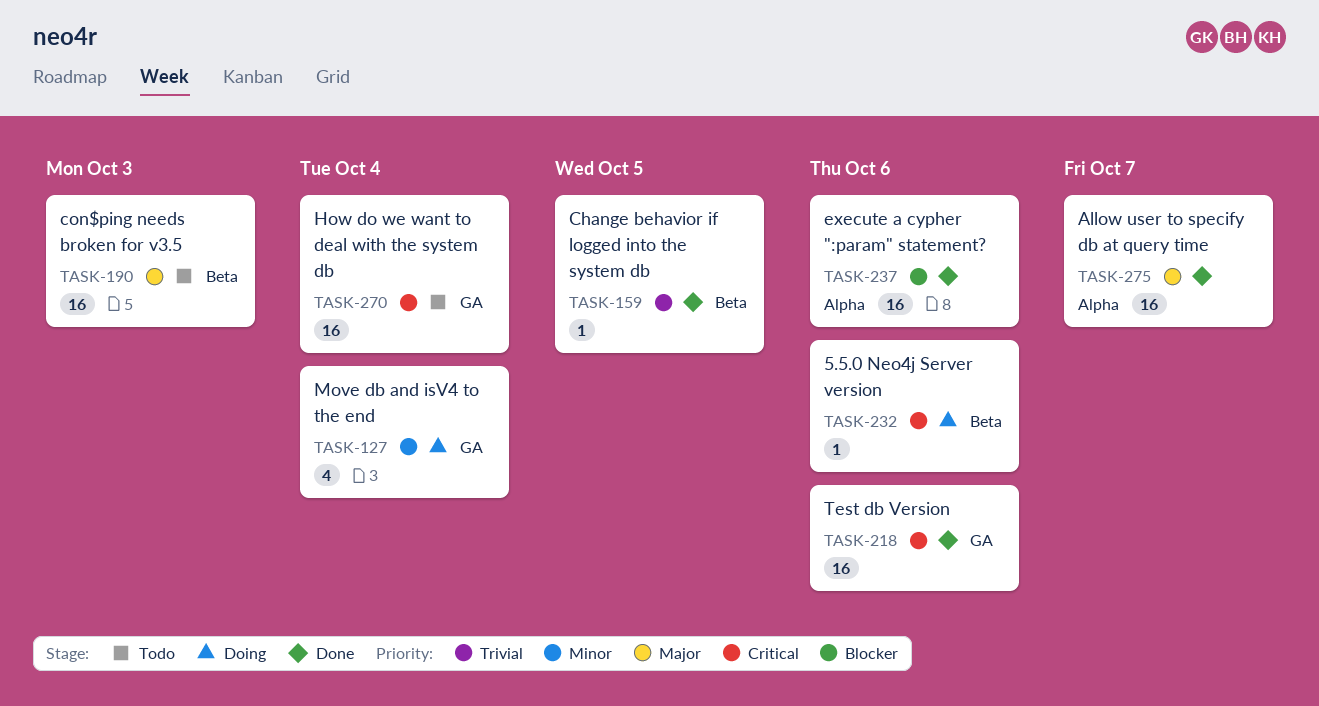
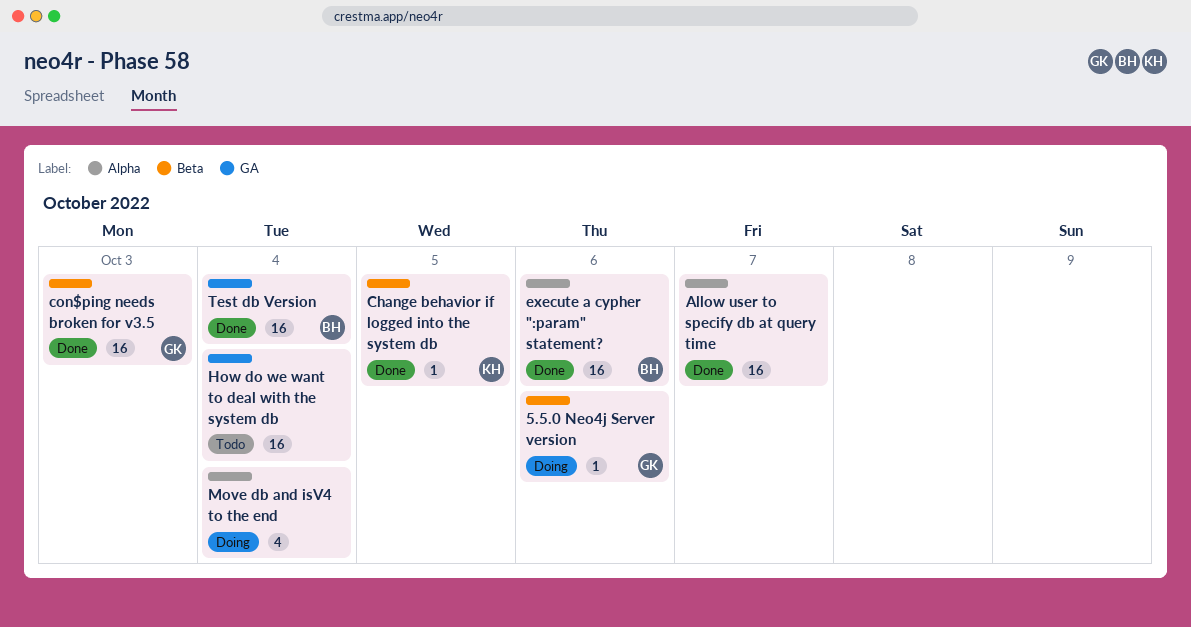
con$ping needs broken for v3.5, status: Todo -> Done
Move db and isV4 to the end, label: GA -> Alpha
Test db Version, due: Oct 6 -> Oct 4

